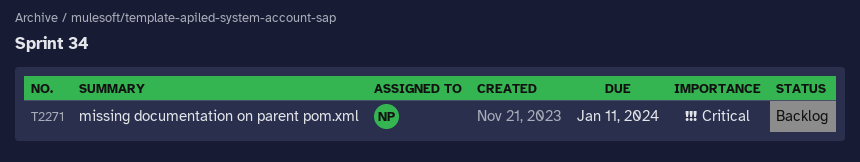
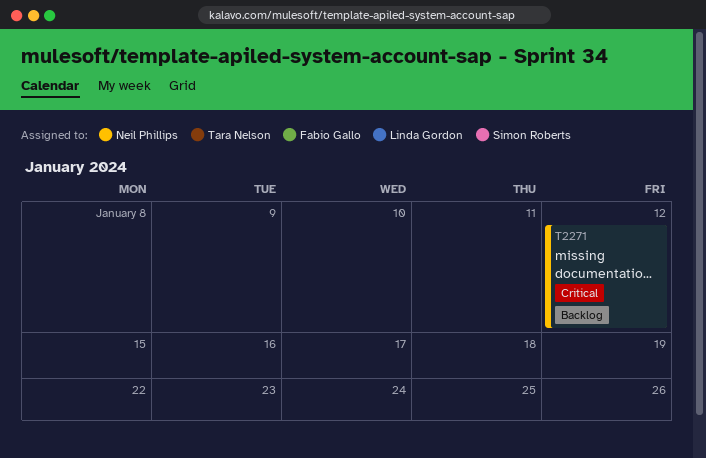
T2271, due: Jan 11 -> Jan 12

